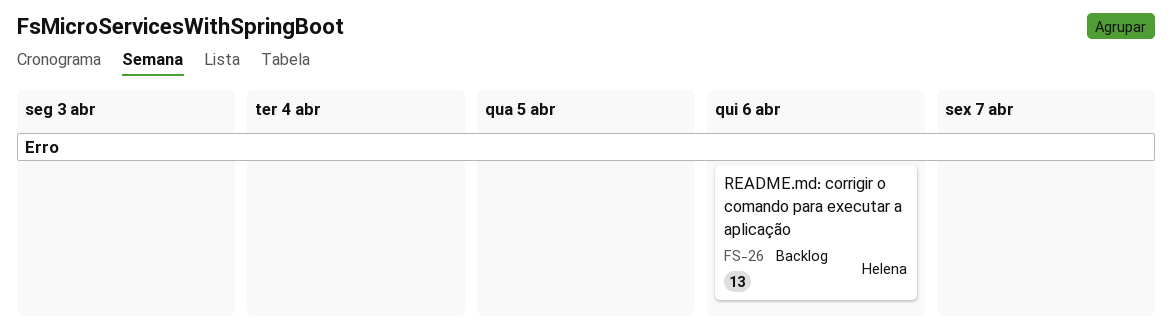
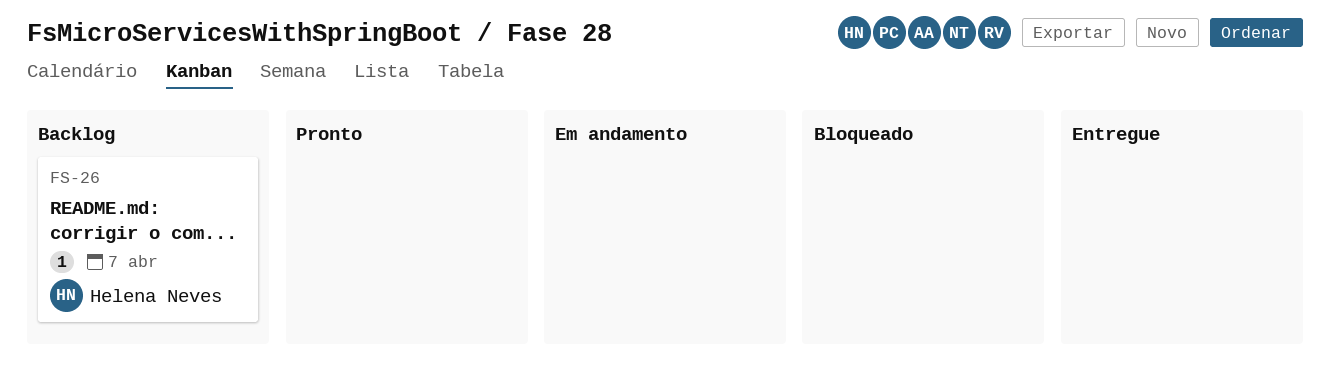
FS-26, estimate: 13 -> 1
FS-26, due: Apr 6 -> Apr 7

